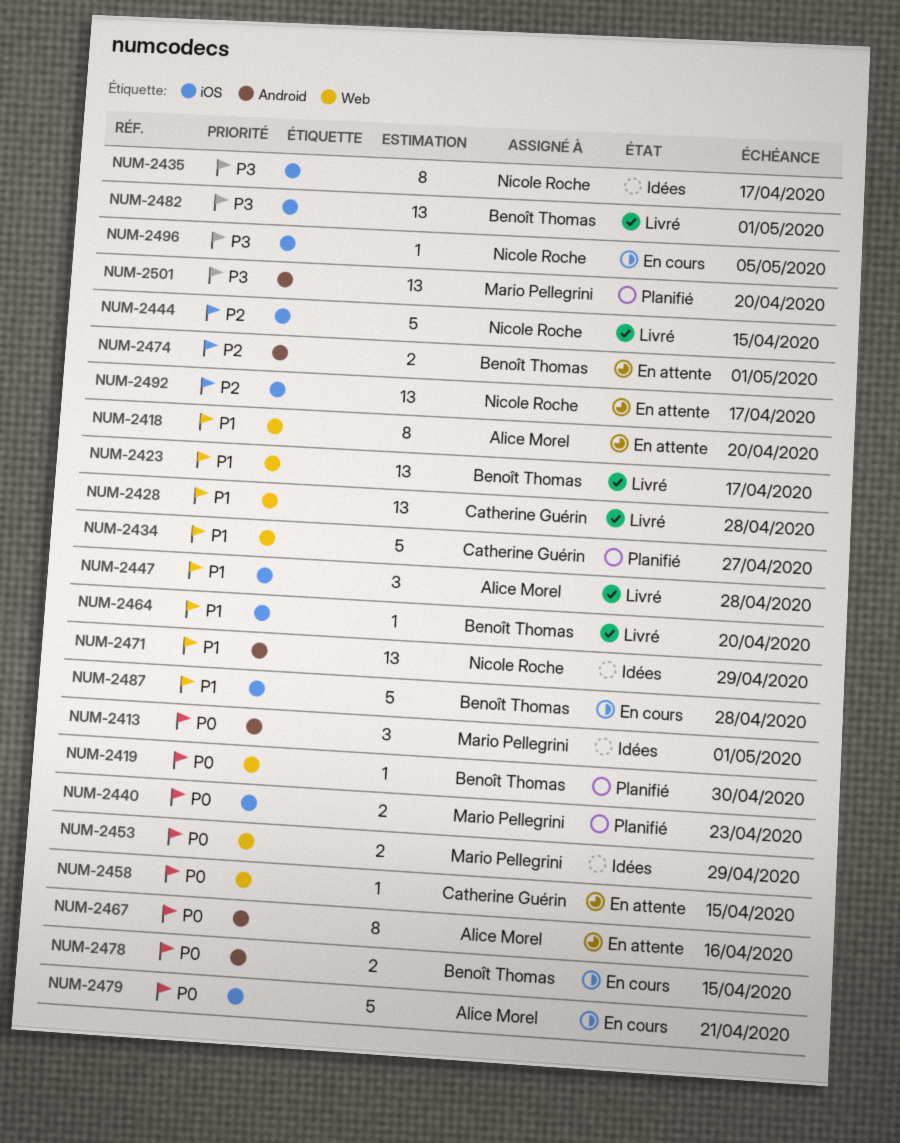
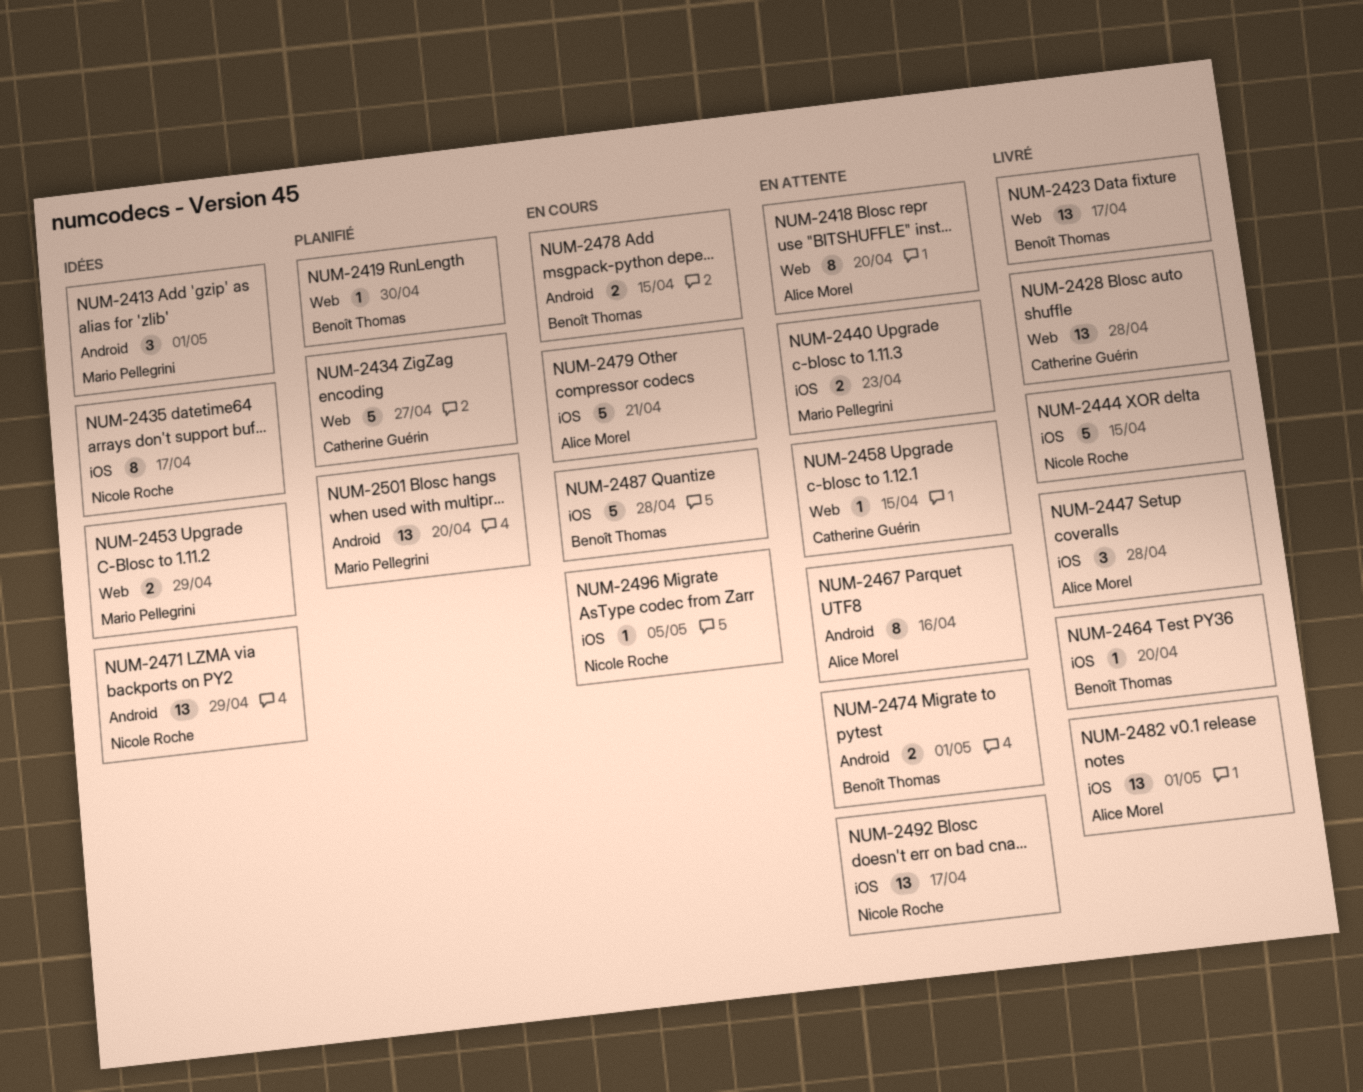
NUM-2440, status: Planifié -> En attente
NUM-2482, owner: Benoît Thomas -> Alice Morel

